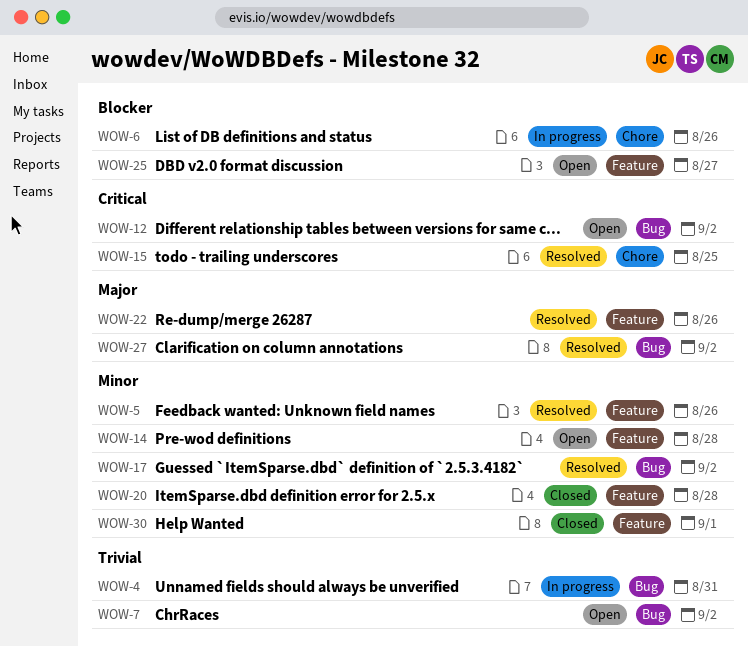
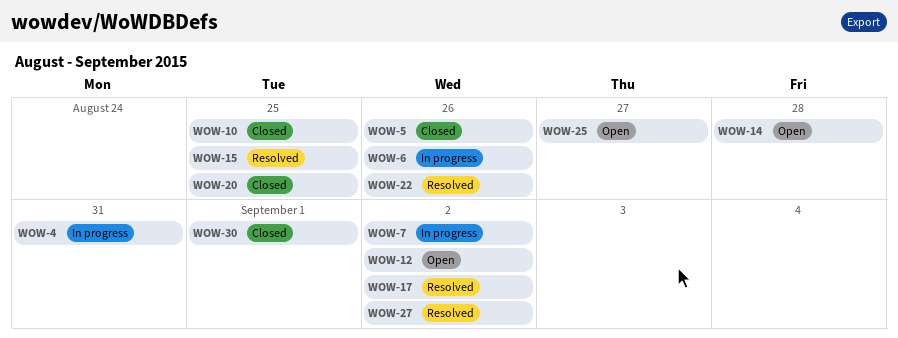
WOW-5, status: Resolved -> Closed
WOW-7, status: Open -> In progress
WOW-10: none -> present
WOW-20, due: Aug 28 -> Aug 25

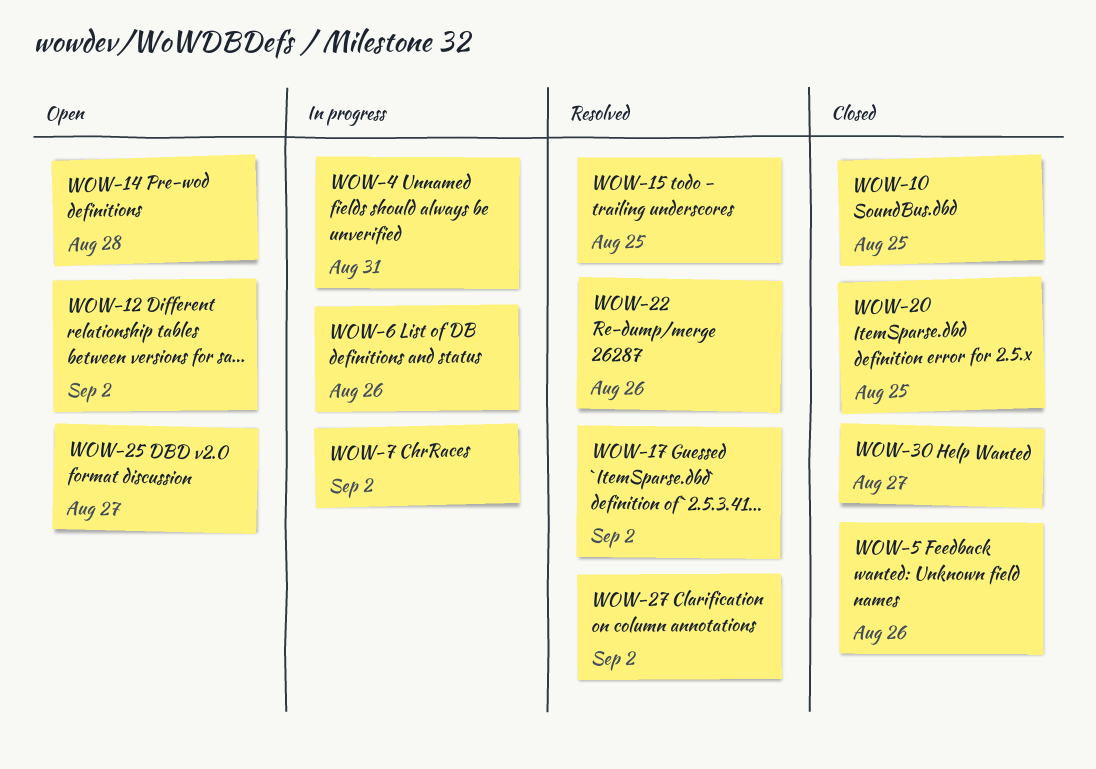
WOW-30, due: Sep 1 -> Aug 27

